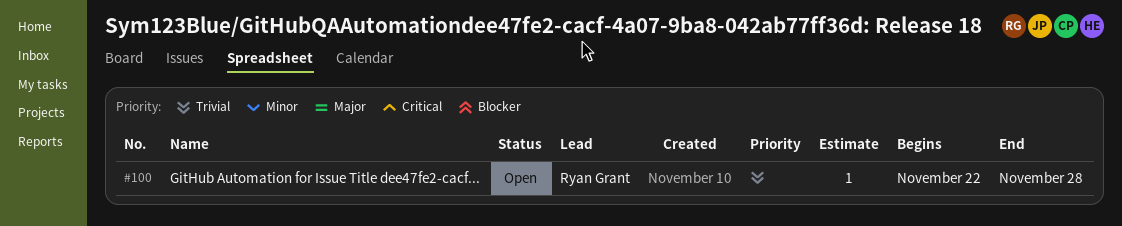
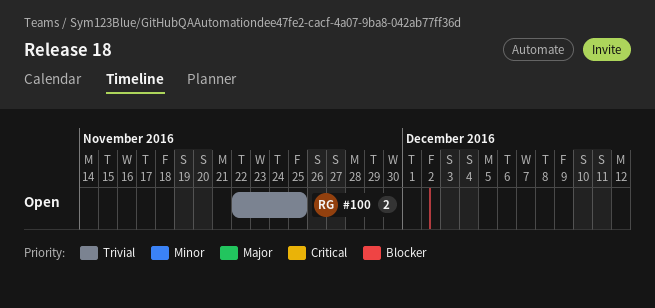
#100, estimate: 1 -> 2
#100, due: Nov 28 -> Nov 25

